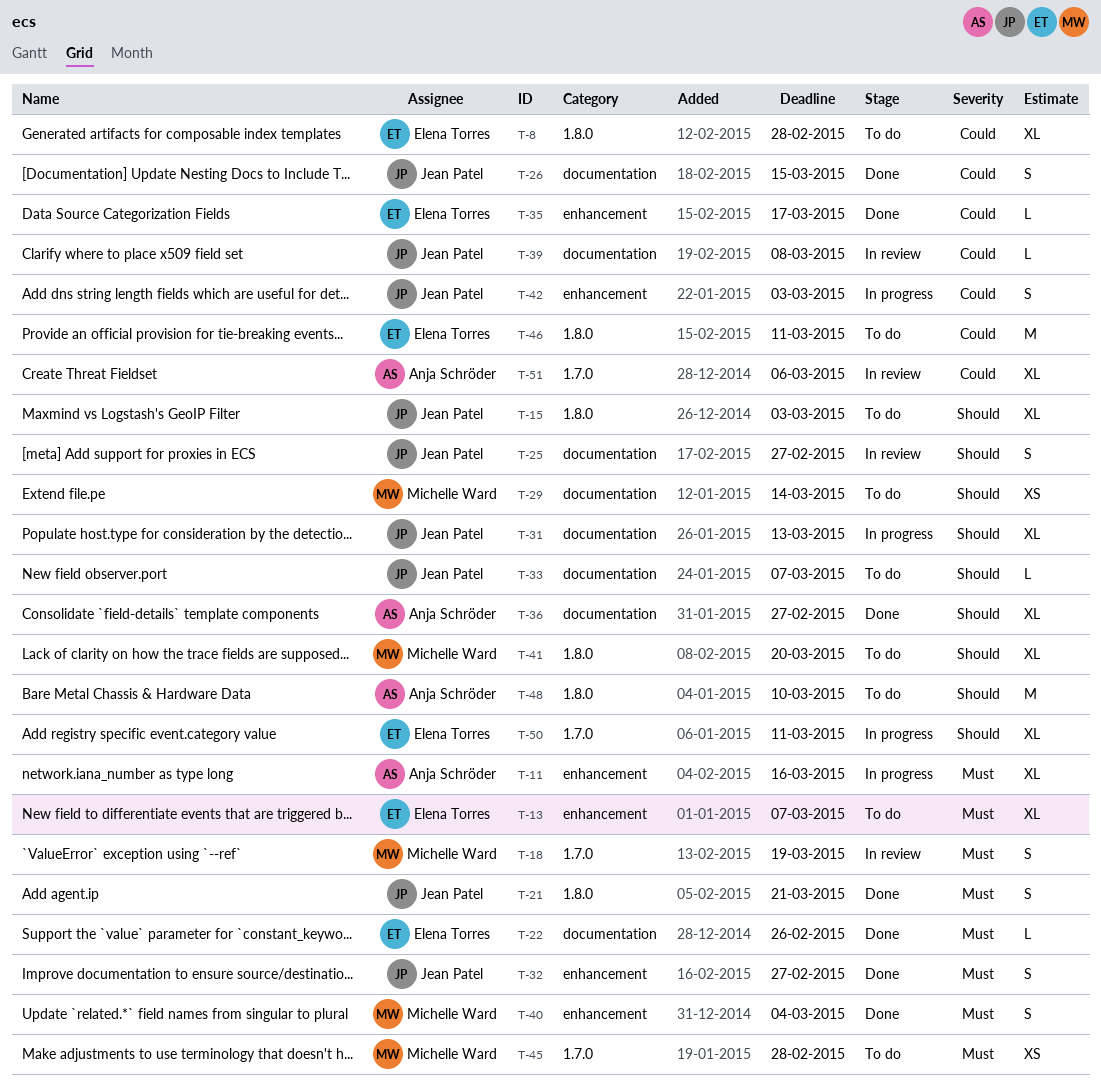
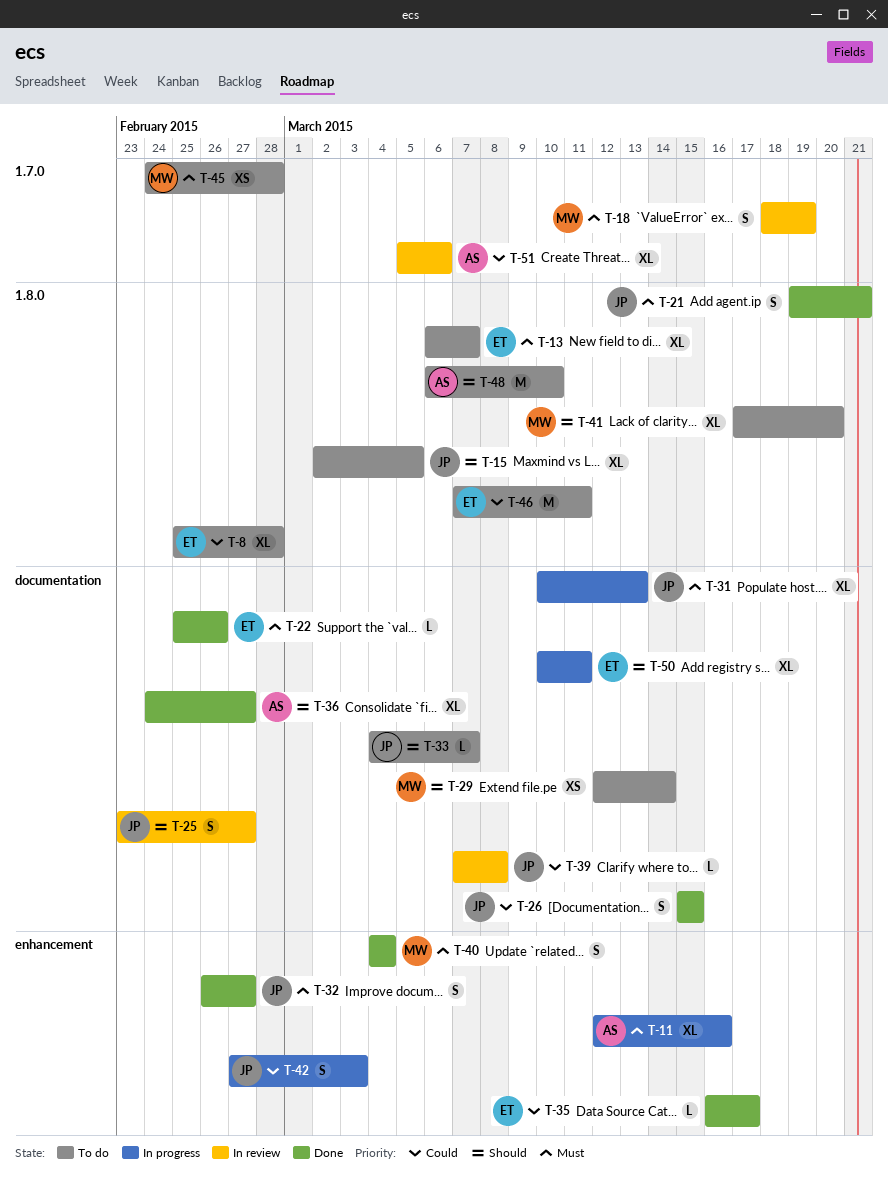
T-13, label: enhancement -> 1.8.0
T-15, due: Mar 3 -> Mar 5
T-31, priority: Should -> Must
T-50, label: 1.7.0 -> documentation

